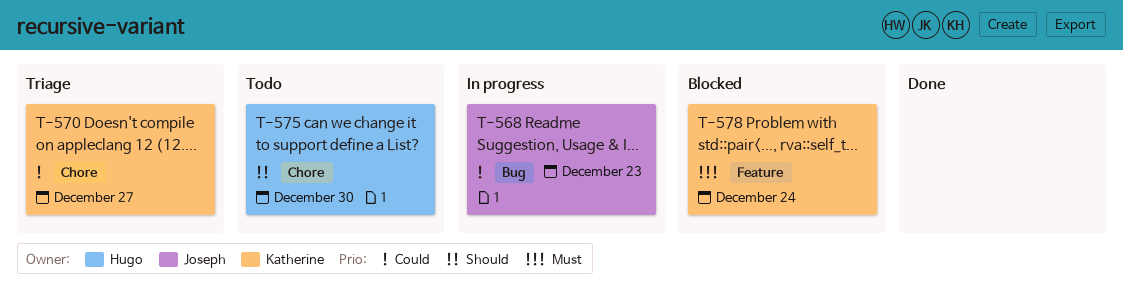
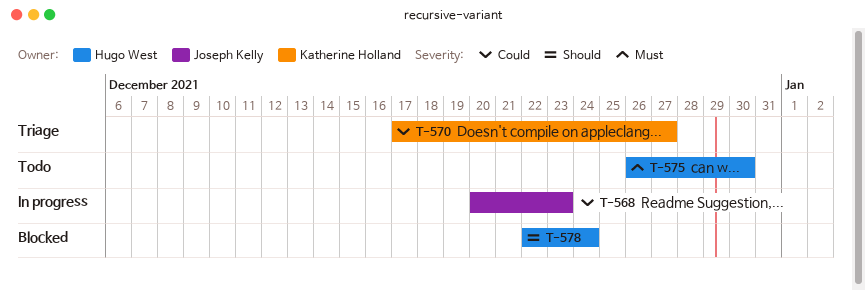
T-575, priority: Should -> Must
T-578, owner: Katherine Holland -> Hugo West
T-578, priority: Must -> Should

